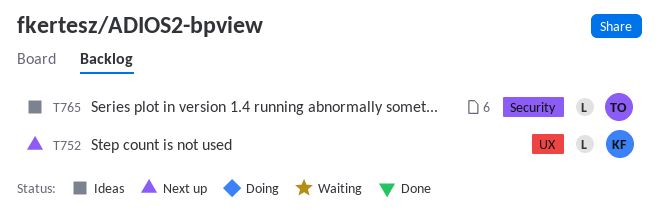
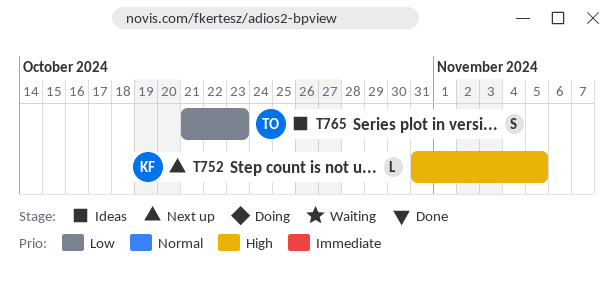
T765, estimate: L -> S

